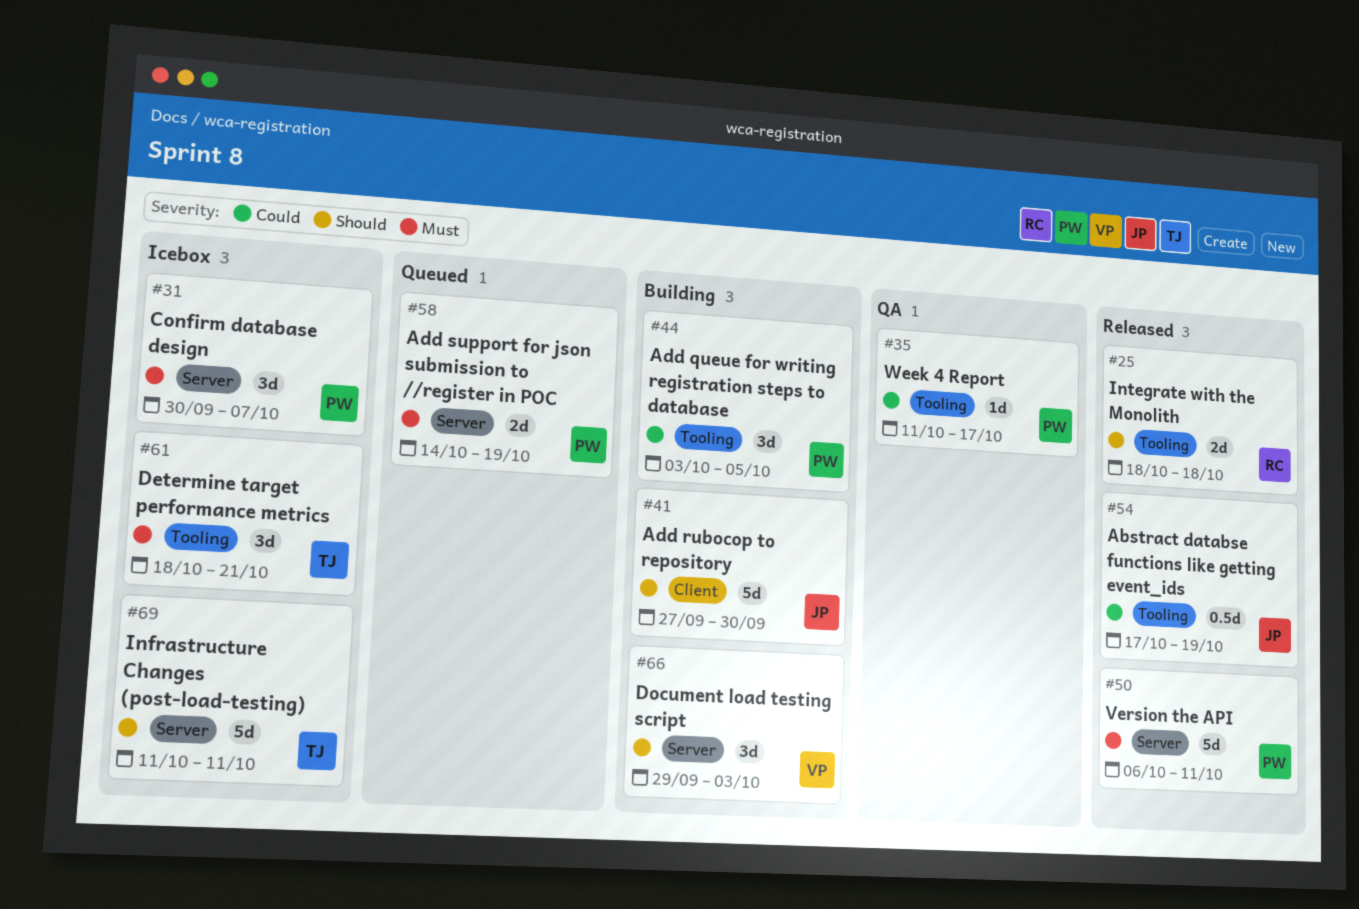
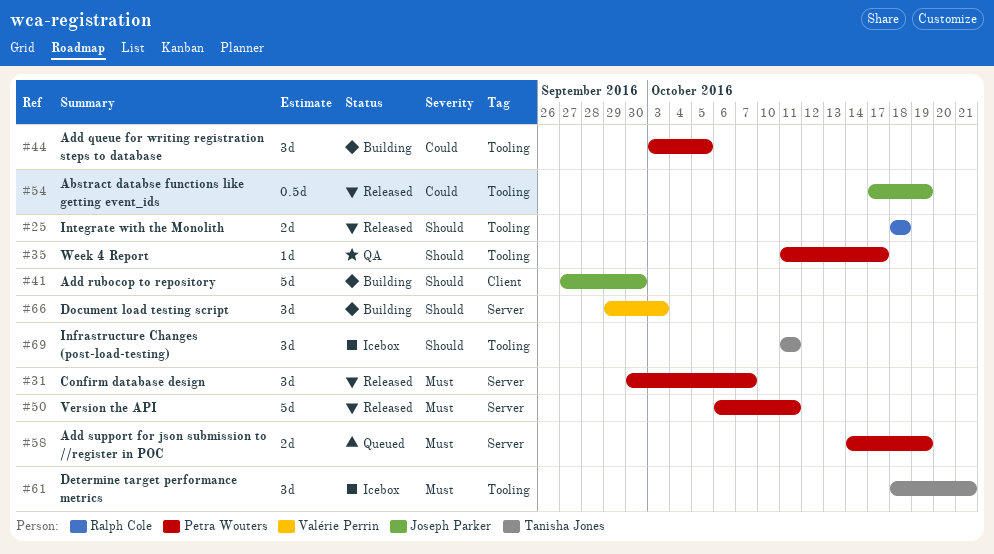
#31, status: Icebox -> Released
#35, priority: Could -> Should
#69, label: Server -> Tooling
#69, estimate: 5d -> 3d

